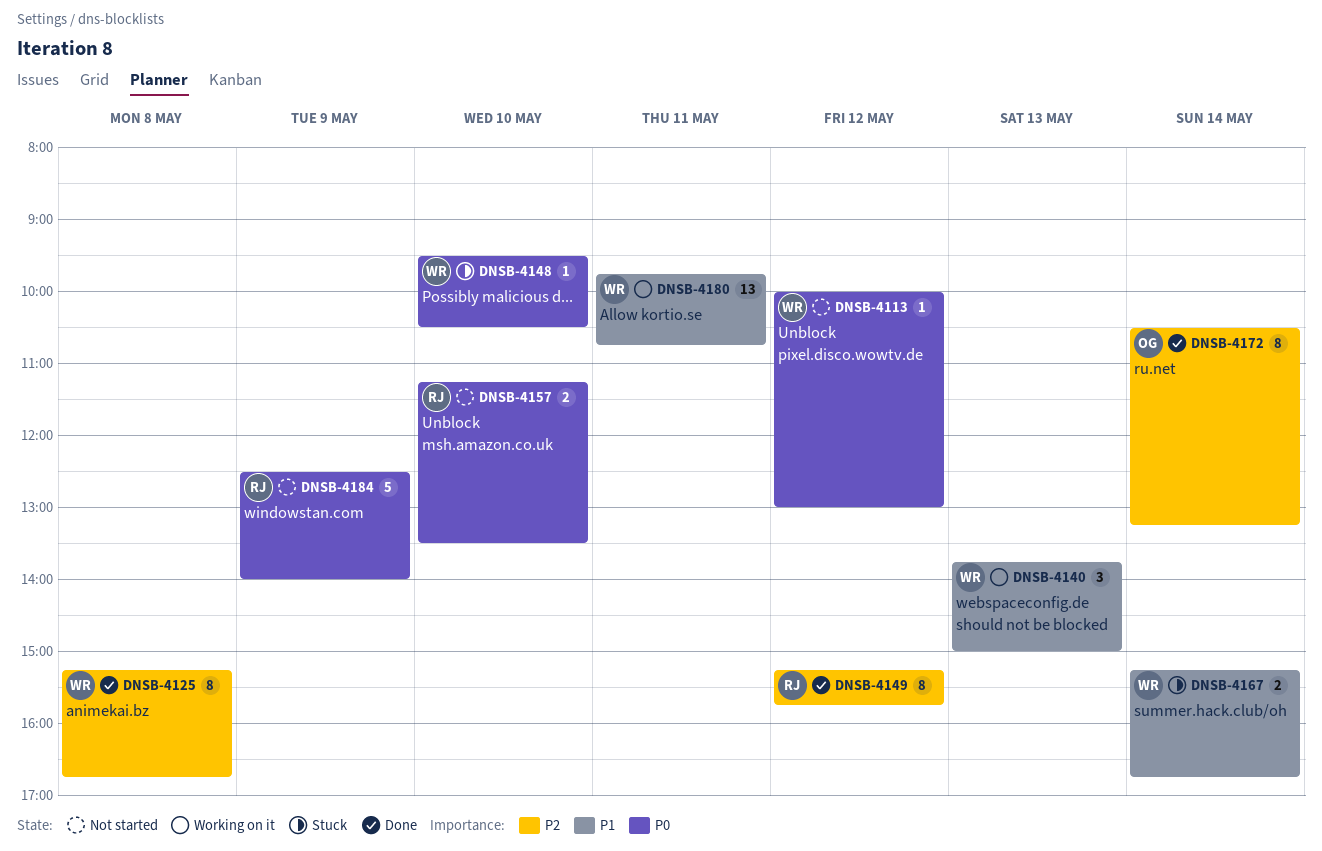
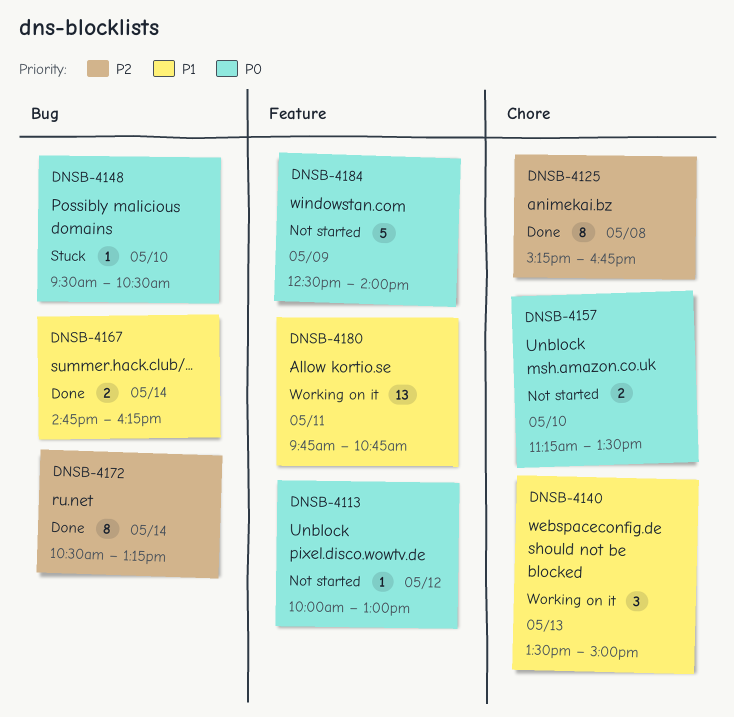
DNSB-4140, begins: 13:45 -> 13:30
DNSB-4149: present -> none
DNSB-4167, status: Stuck -> Done
DNSB-4167, begins: 15:15 -> 14:45
DNSB-4167, ends: 16:45 -> 16:15

